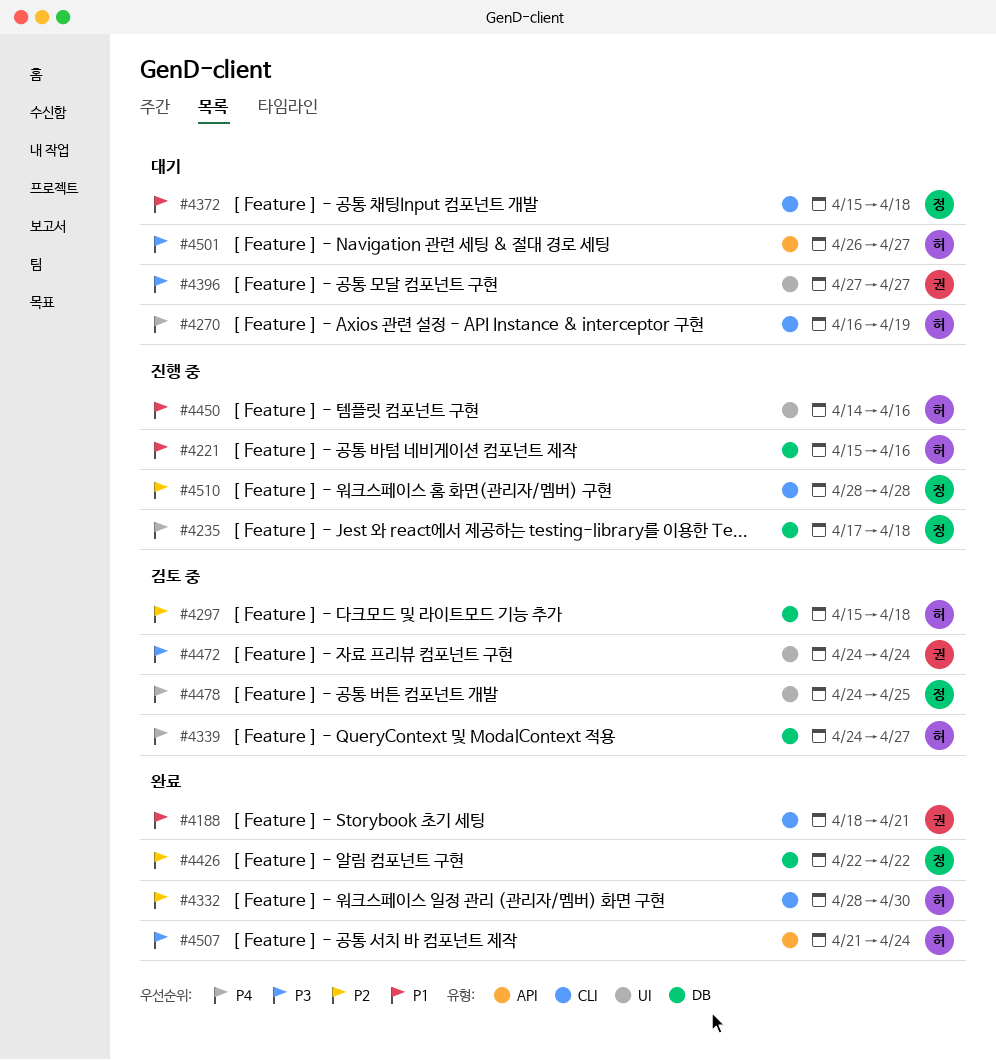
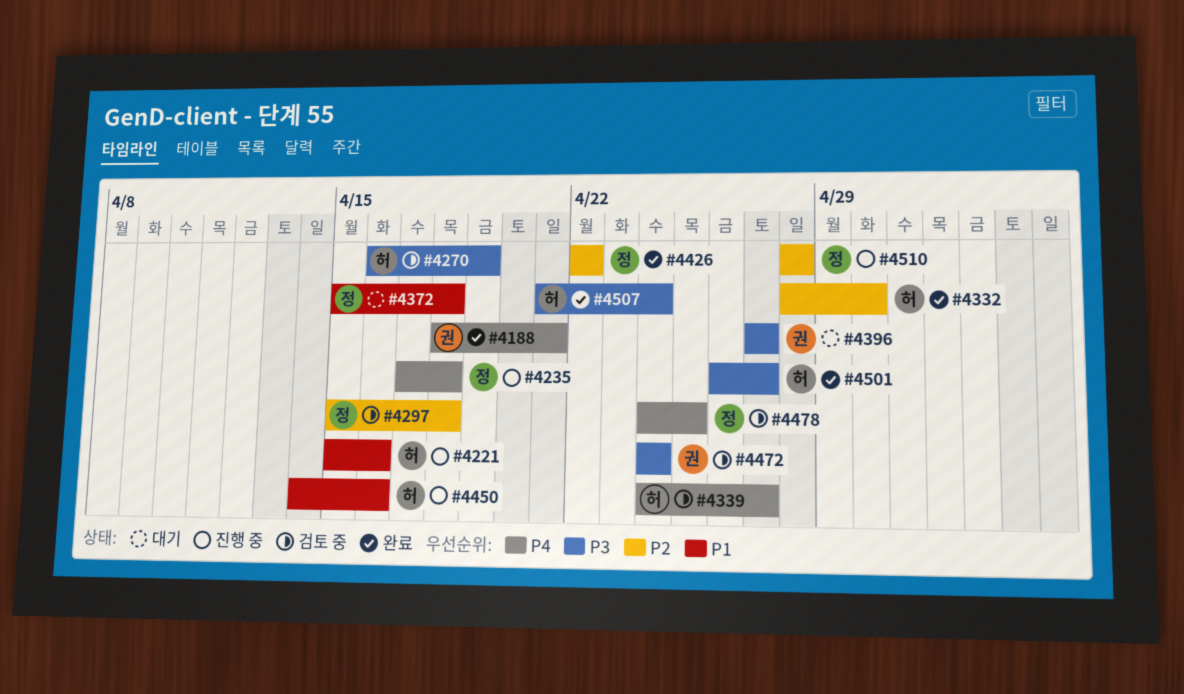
#4188, priority: P1 -> P4
#4270, status: 대기 -> 검토 중
#4270, priority: P4 -> P3
#4297, owner: 허 -> 정
#4501, status: 대기 -> 완료

